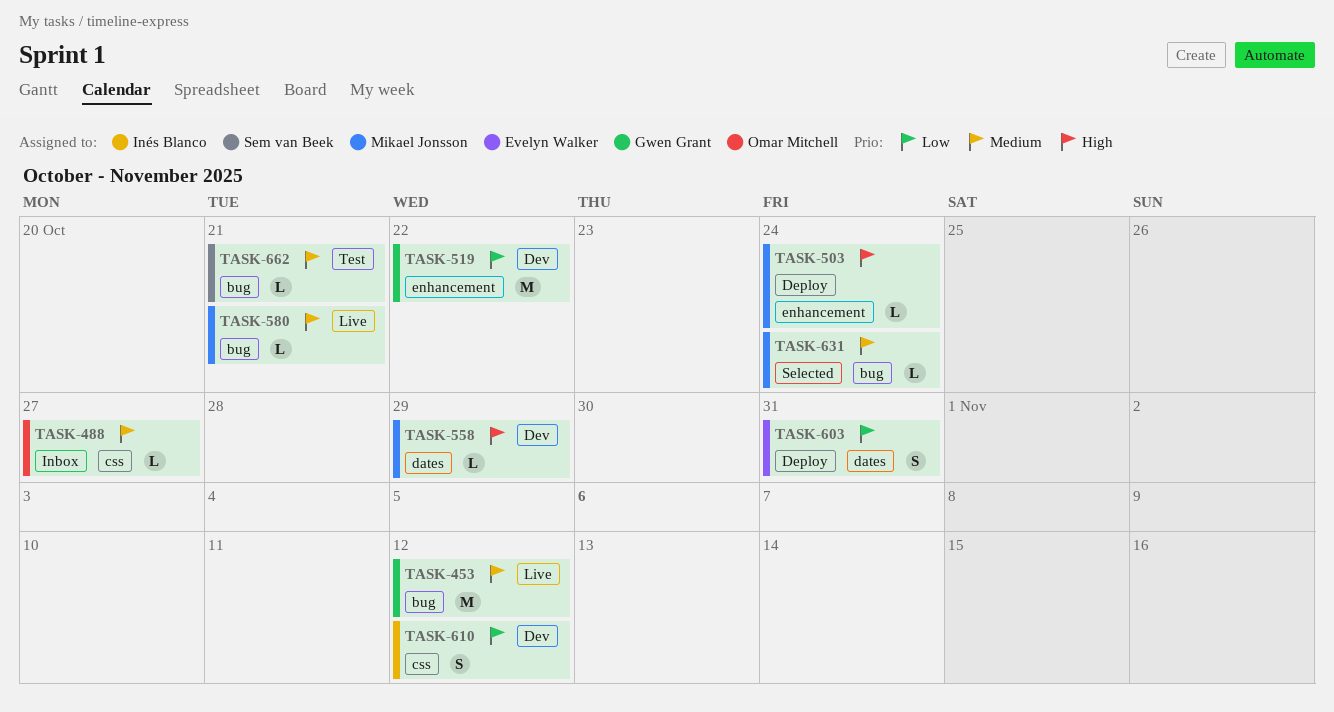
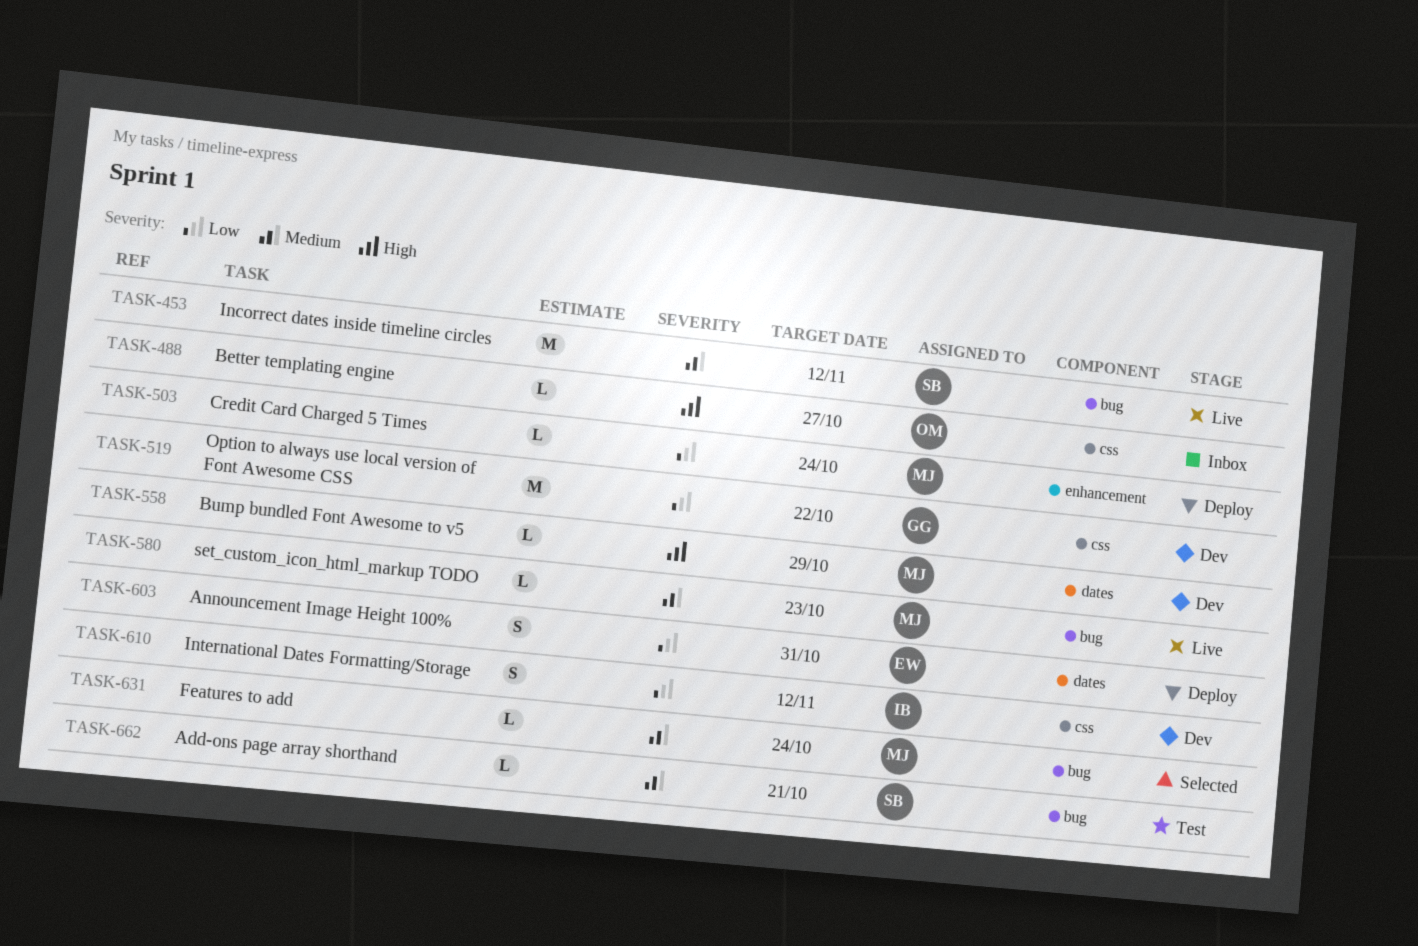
TASK-453, owner: Gwen Grant -> Sem van Beek
TASK-488, priority: Medium -> High
TASK-503, priority: High -> Low
TASK-519, label: enhancement -> css
TASK-580, due: Oct 21 -> Oct 23

